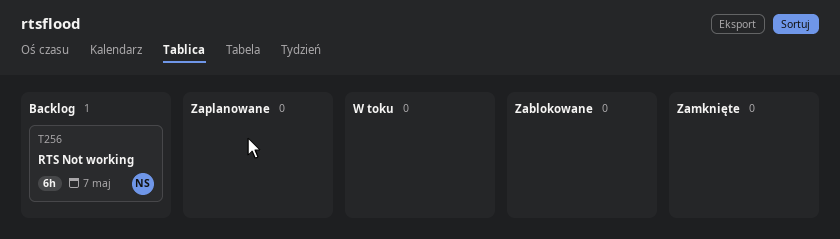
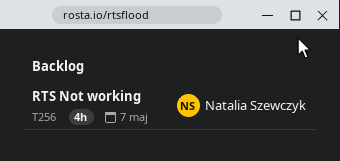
T256, estimate: 6h -> 4h

